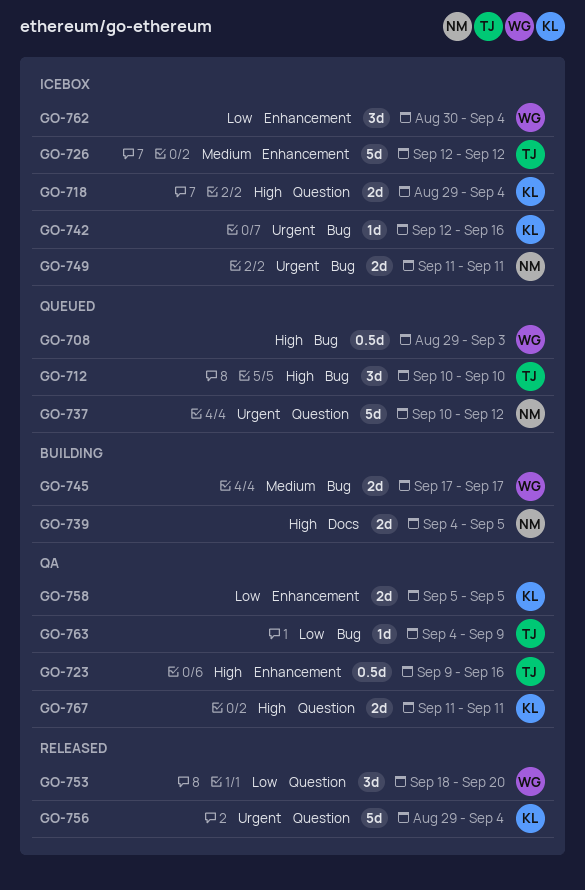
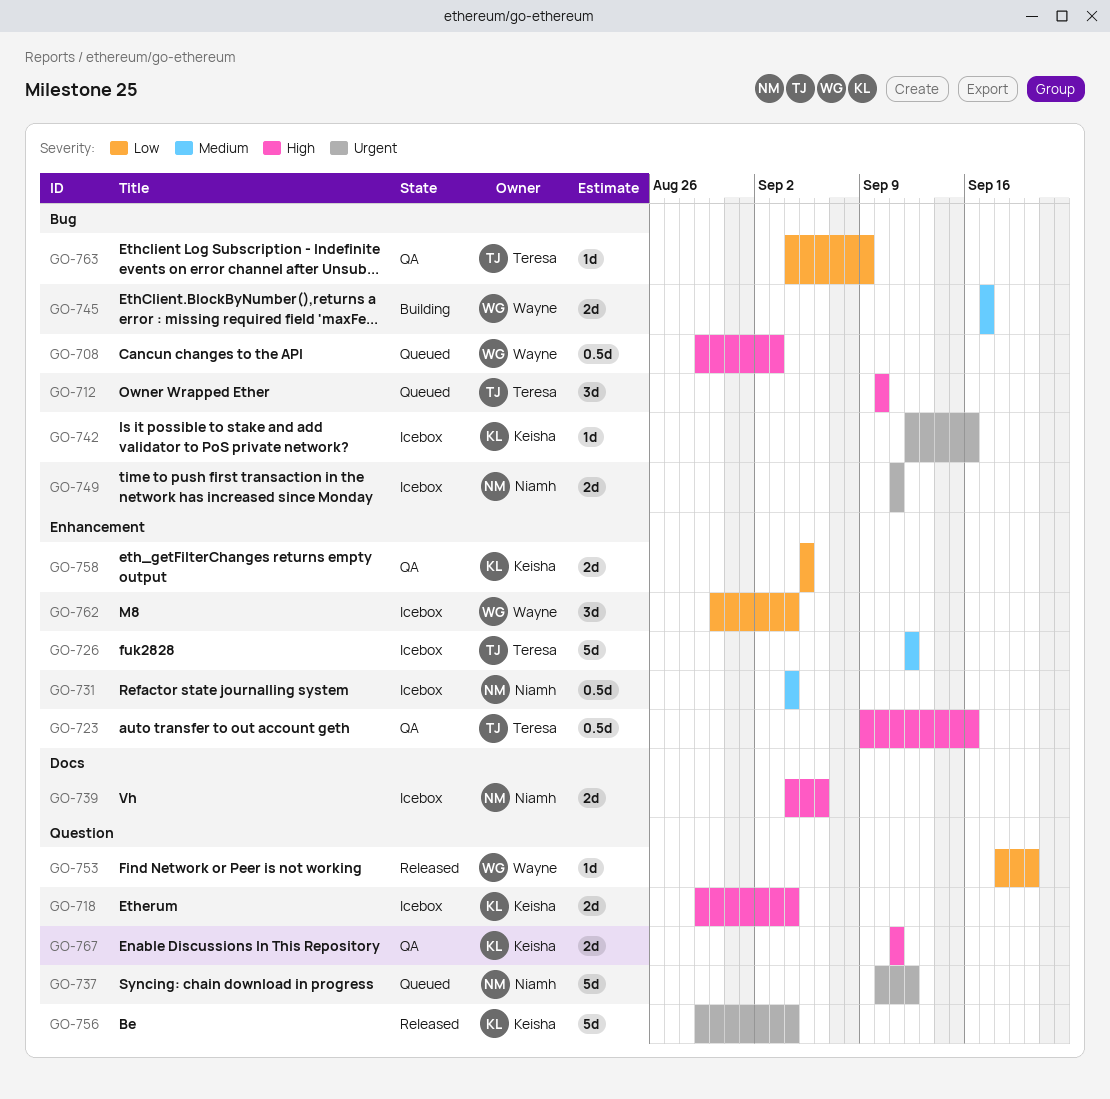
GO-731: none -> present
GO-739, status: Building -> Icebox
GO-739, due: Sep 5 -> Sep 6
GO-753, estimate: 3d -> 1d

